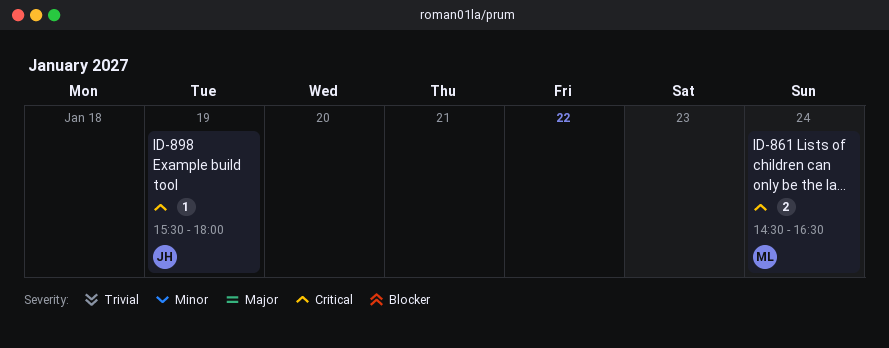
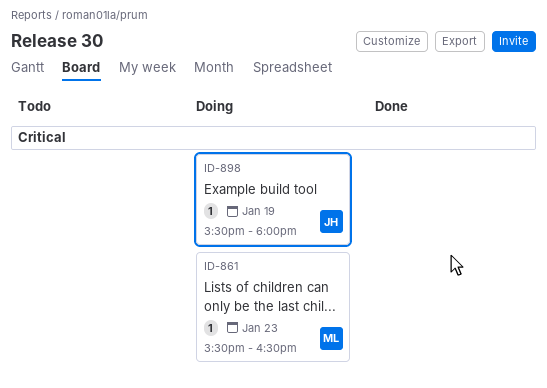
ID-861, estimate: 2 -> 1
ID-861, day: Jan 24 -> Jan 23
ID-861, begins: 14:30 -> 15:30

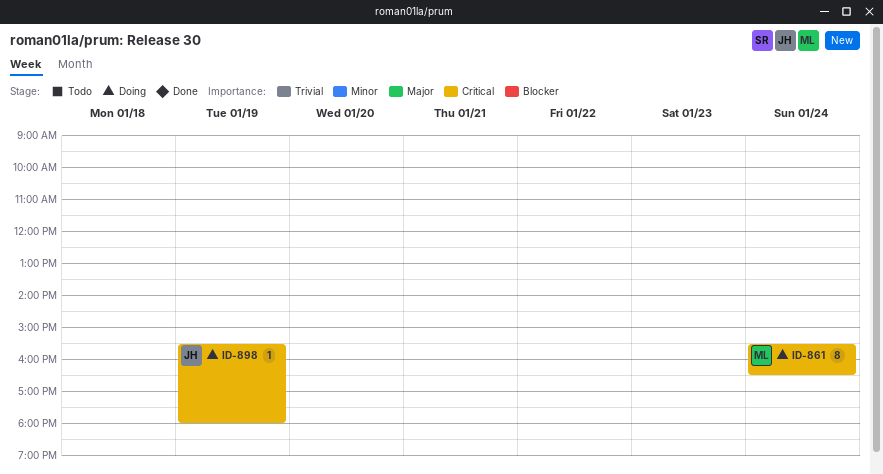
ID-861, estimate: 1 -> 8
ID-861, day: Jan 23 -> Jan 24

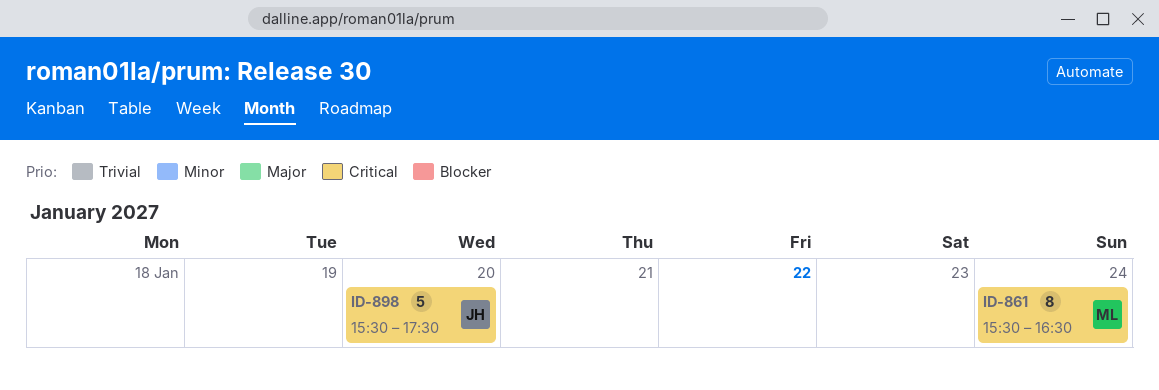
ID-898, estimate: 1 -> 5
ID-898, day: Jan 19 -> Jan 20
ID-898, ends: 18:00 -> 17:30

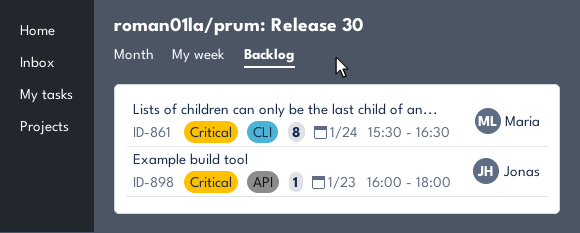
ID-898, estimate: 5 -> 1
ID-898, day: Jan 20 -> Jan 23
ID-898, begins: 15:30 -> 16:00
ID-898, ends: 17:30 -> 18:00

